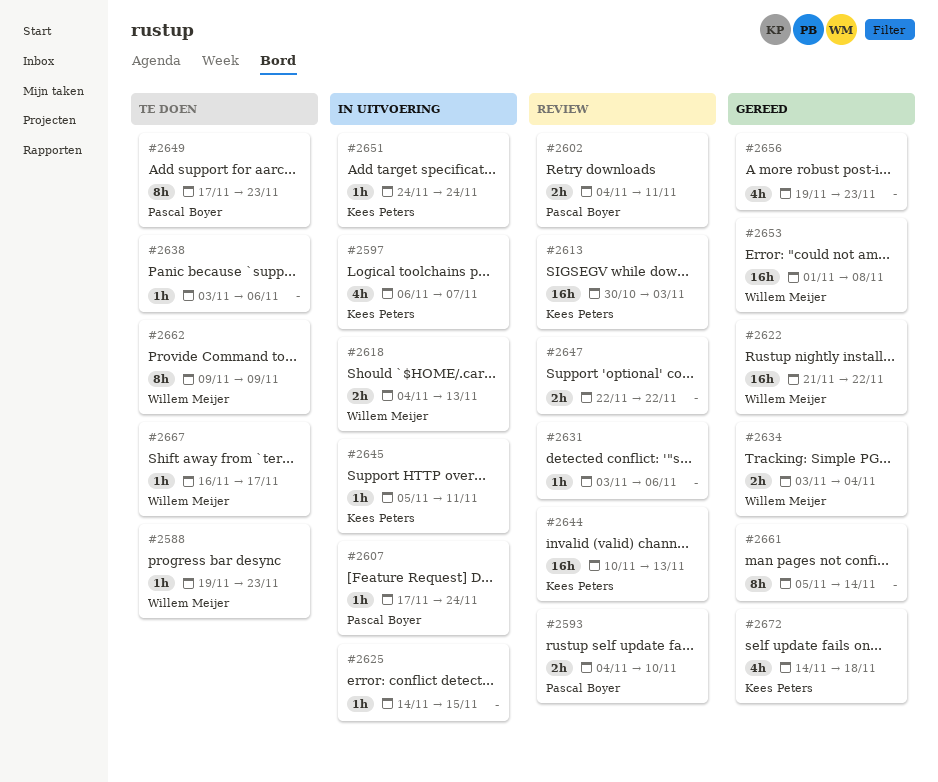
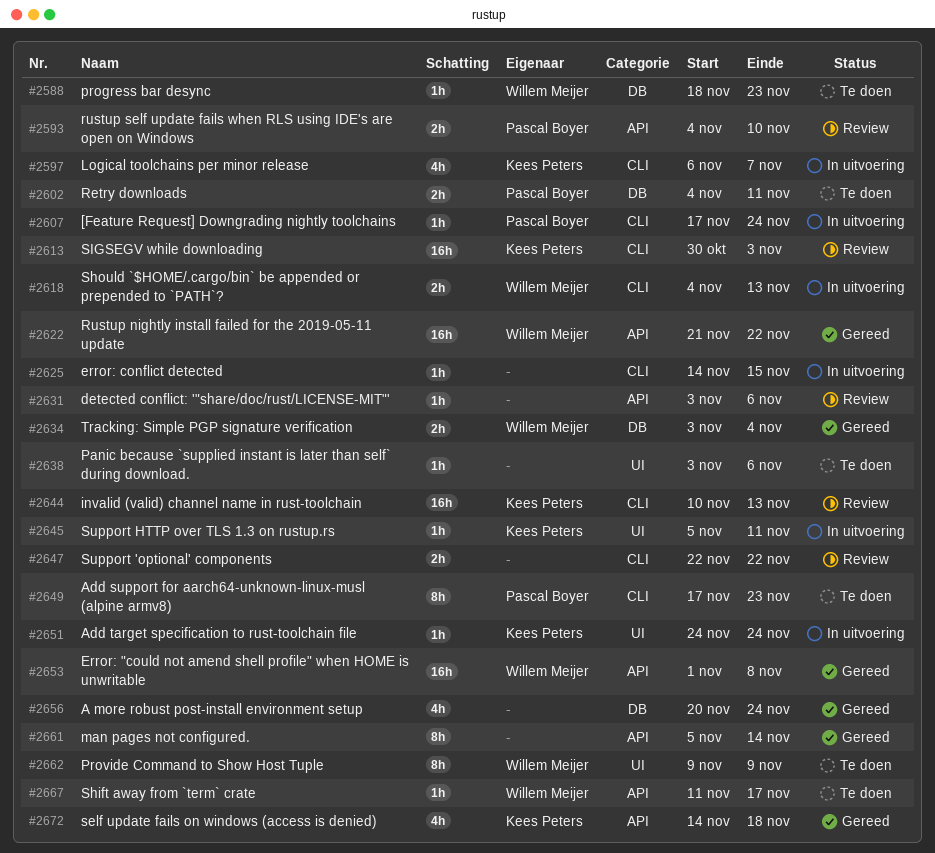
#2588, start: Nov 19 -> Nov 18
#2602, status: Review -> Te doen
#2656, start: Nov 19 -> Nov 20
#2656, due: Nov 23 -> Nov 24
#2667, start: Nov 16 -> Nov 11

